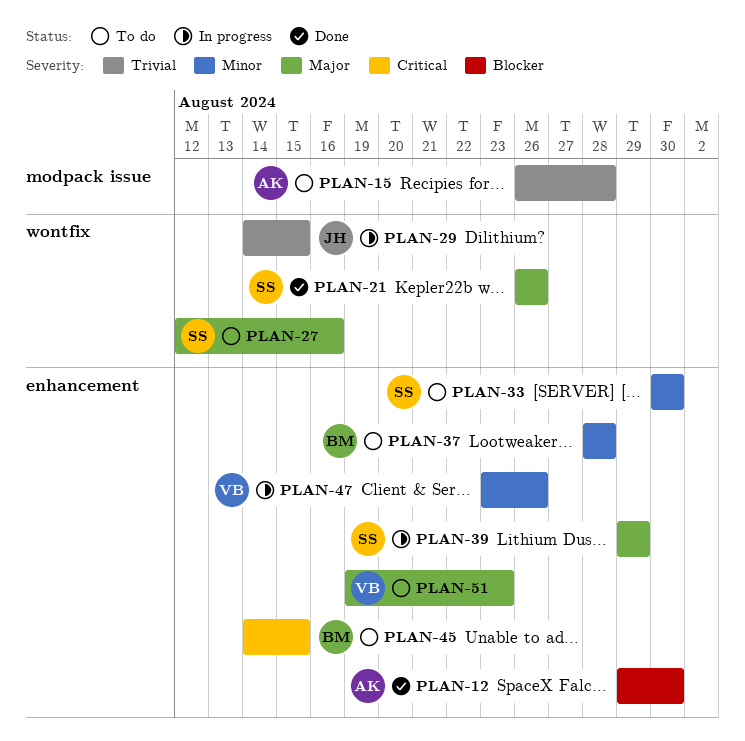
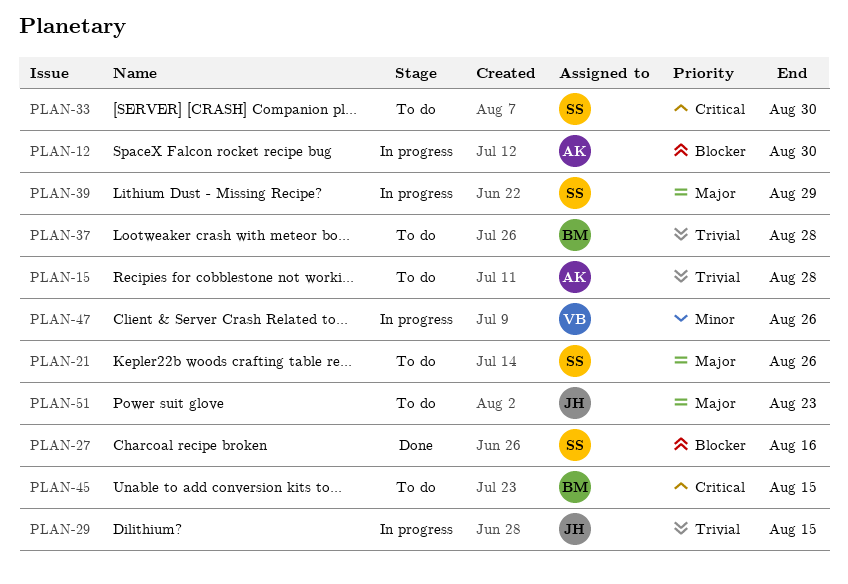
PLAN-12, status: Done -> In progress
PLAN-21, status: Done -> To do
PLAN-27, status: To do -> Done
PLAN-27, priority: Major -> Blocker
PLAN-33, priority: Minor -> Critical
PLAN-37, priority: Minor -> Trivial
PLAN-51, owner: VB -> JH

